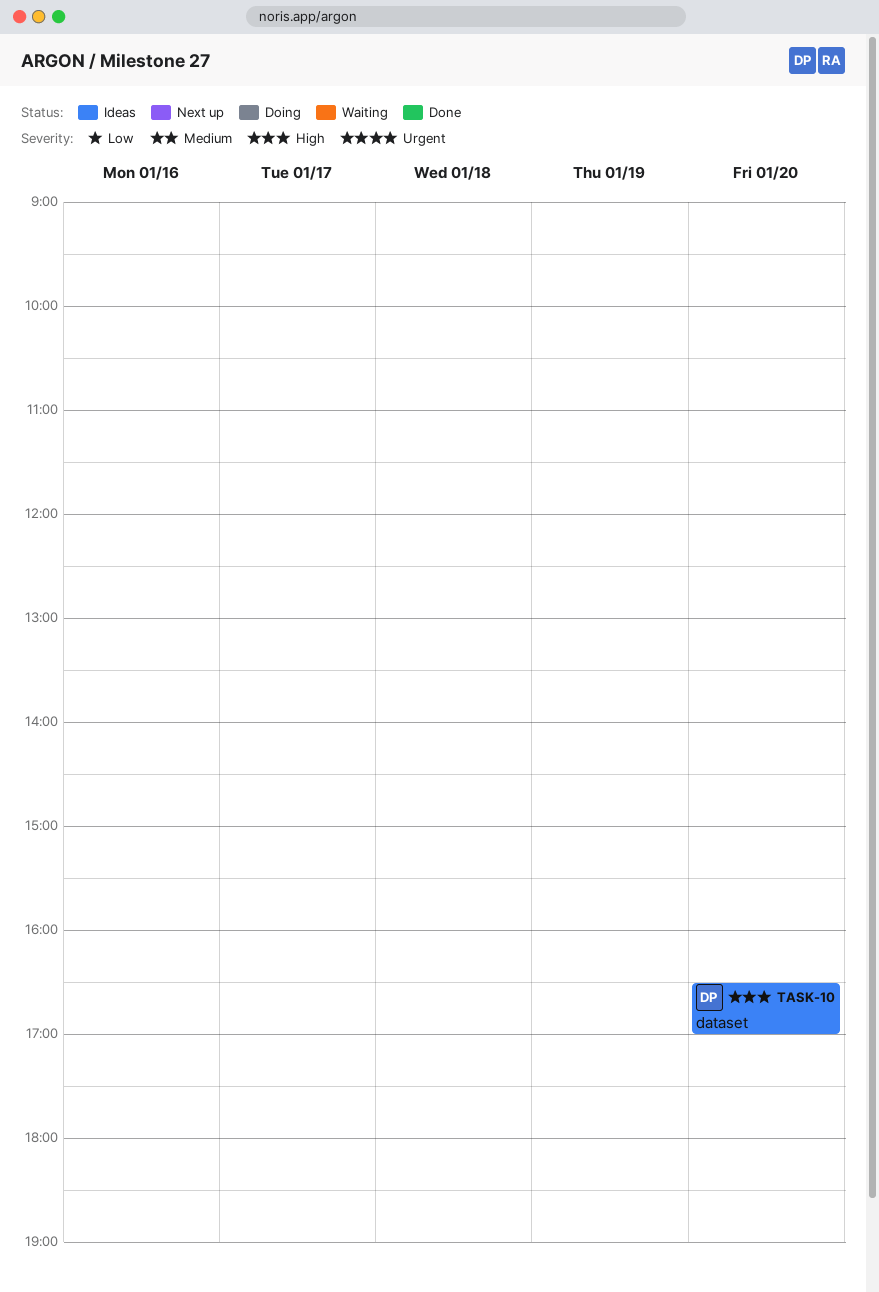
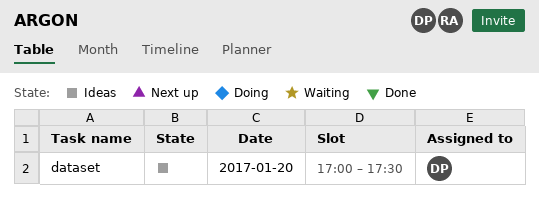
dataset, begins: 16:30 -> 17:00
dataset, ends: 17:00 -> 17:30

